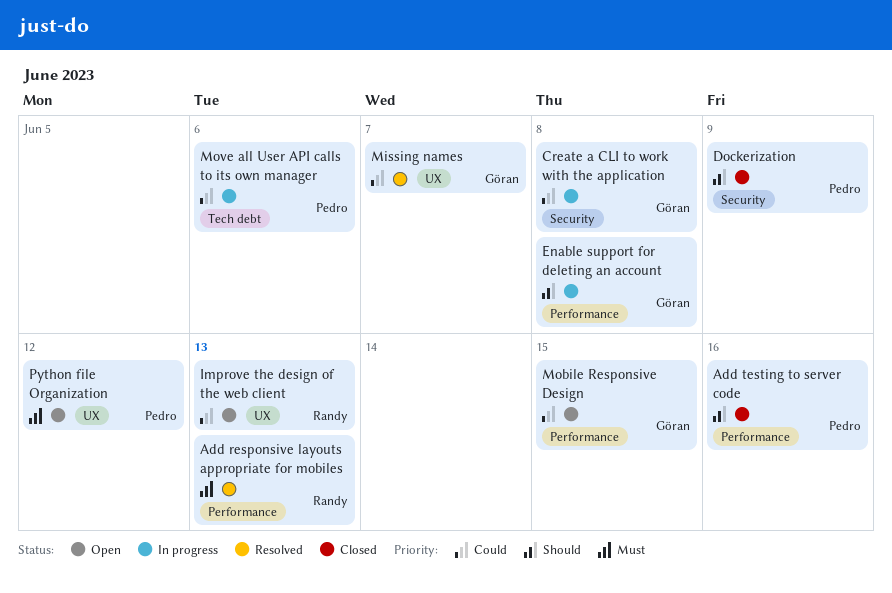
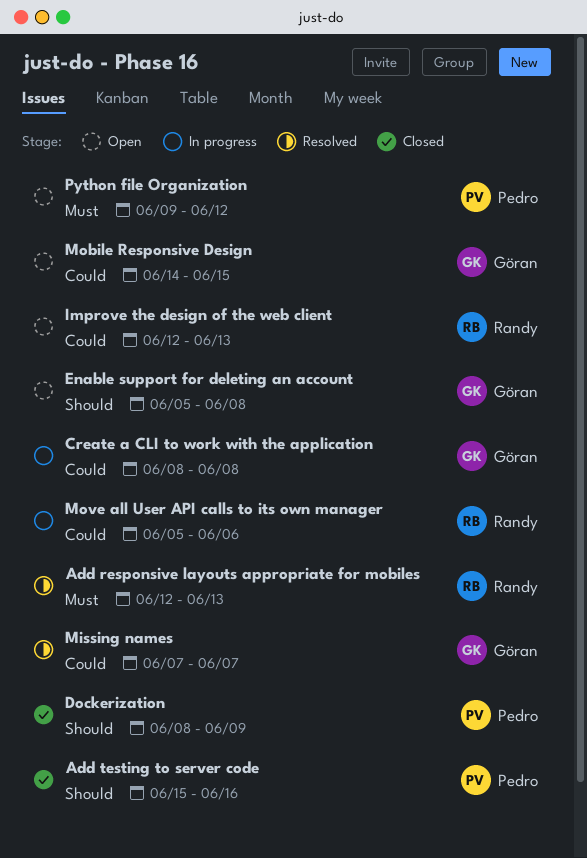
Enable support for deleting an account, status: In progress -> Open
Move all User API calls to its own manager, owner: Pedro -> Randy

